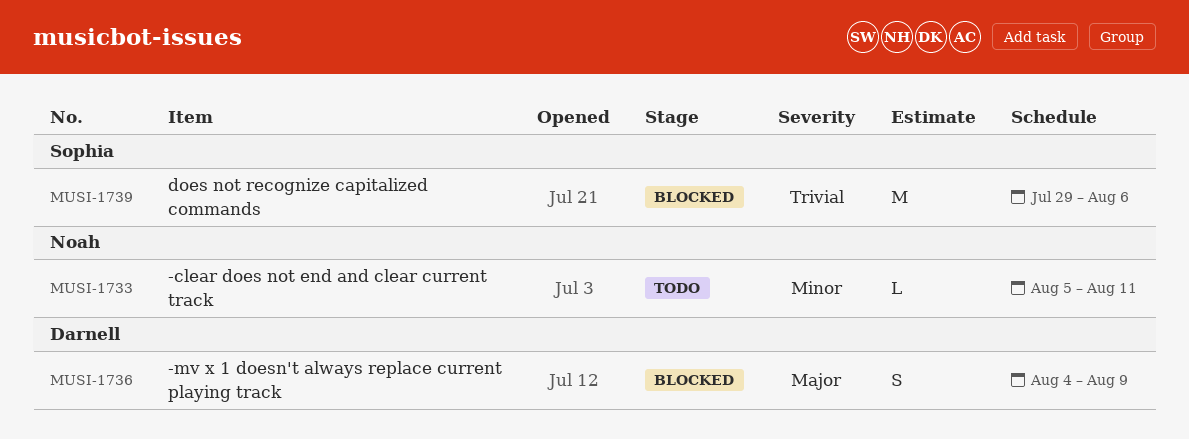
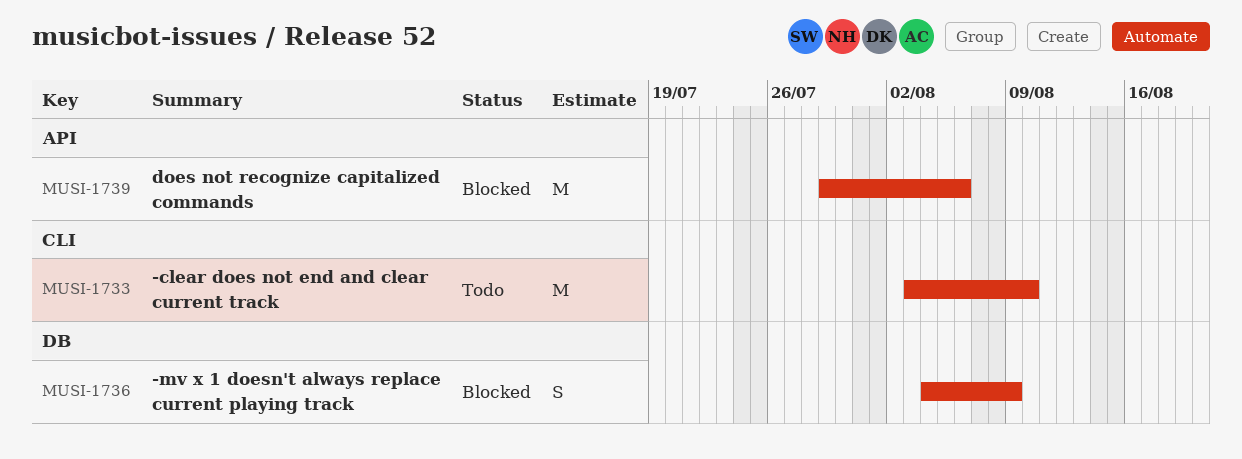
MUSI-1733, estimate: L -> M
MUSI-1733, start: Aug 5 -> Aug 3
MUSI-1733, due: Aug 11 -> Aug 10

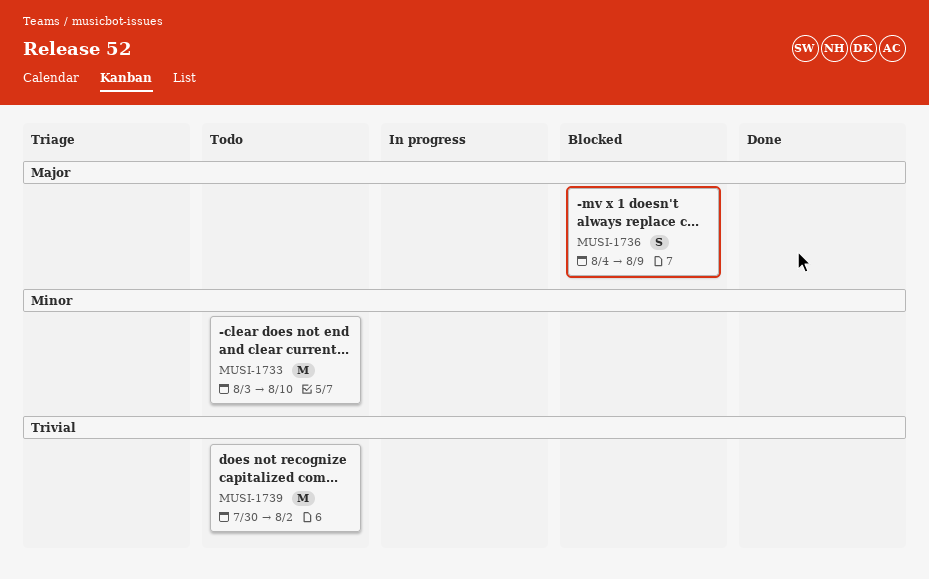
MUSI-1739, status: Blocked -> Todo
MUSI-1739, start: Jul 29 -> Jul 30
MUSI-1739, due: Aug 6 -> Aug 2

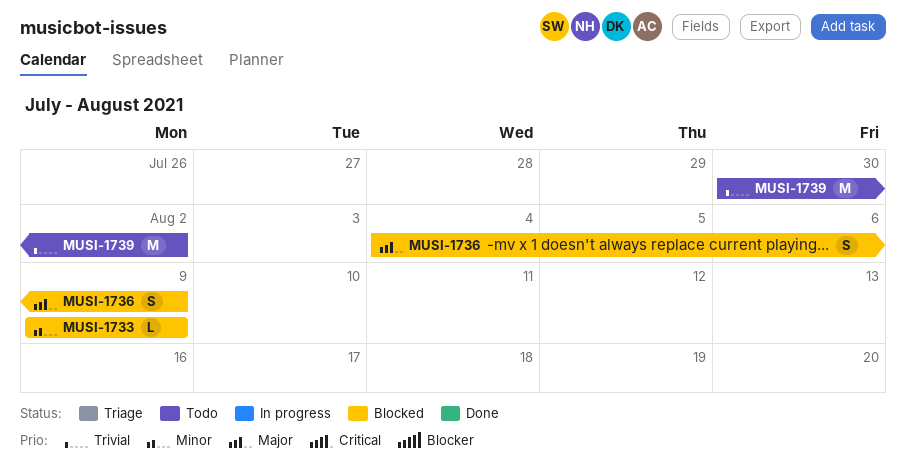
MUSI-1733, status: Todo -> Blocked
MUSI-1733, estimate: M -> L
MUSI-1733, start: Aug 3 -> Aug 9
MUSI-1733, due: Aug 10 -> Aug 9

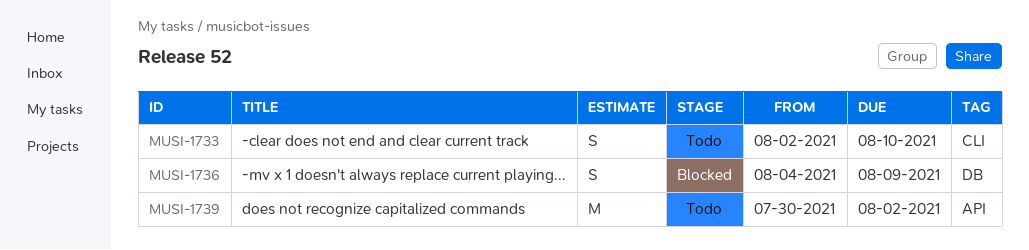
MUSI-1733, status: Blocked -> Todo
MUSI-1733, estimate: L -> S
MUSI-1733, start: Aug 9 -> Aug 2
MUSI-1733, due: Aug 9 -> Aug 10

